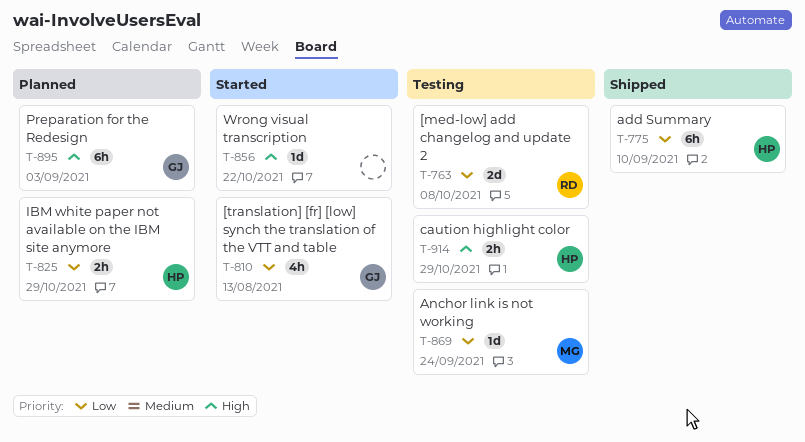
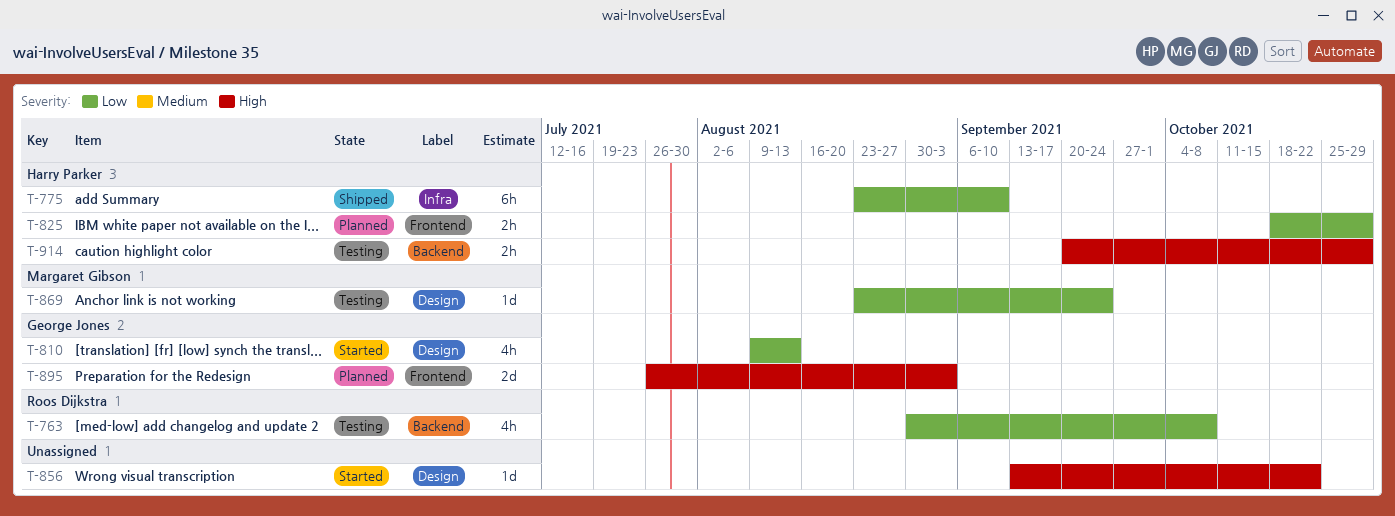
T-763, estimate: 2d -> 4h
T-895, estimate: 6h -> 2d

